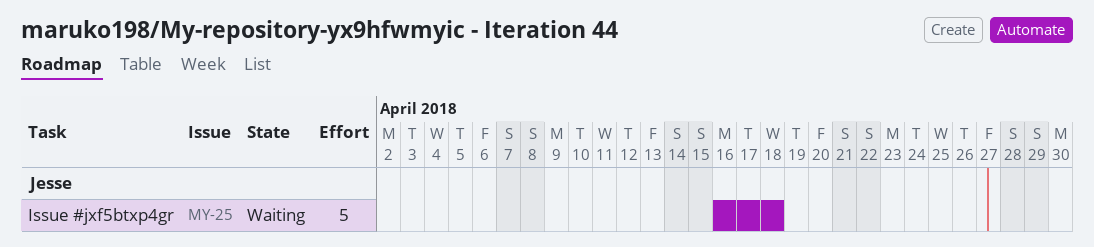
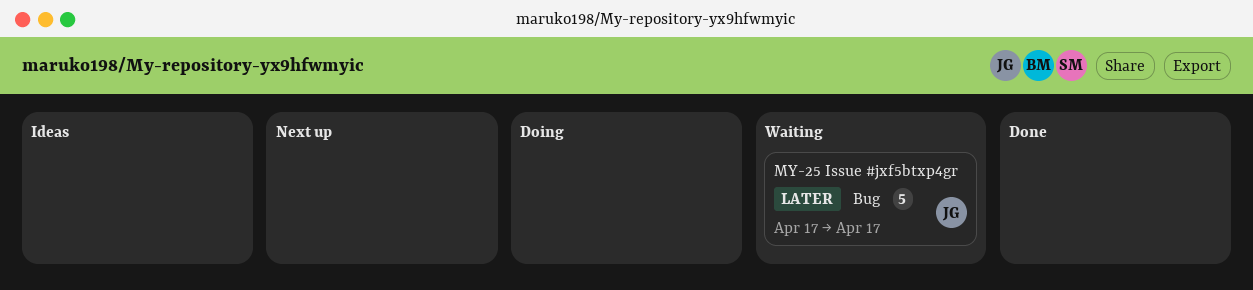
MY-25, start: Apr 16 -> Apr 17
MY-25, due: Apr 18 -> Apr 17

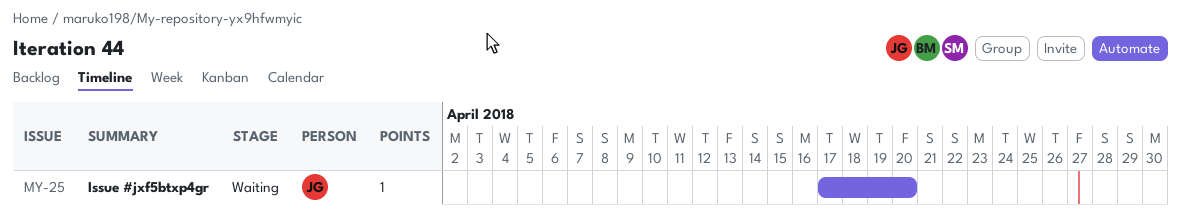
MY-25, estimate: 5 -> 1
MY-25, due: Apr 17 -> Apr 20

